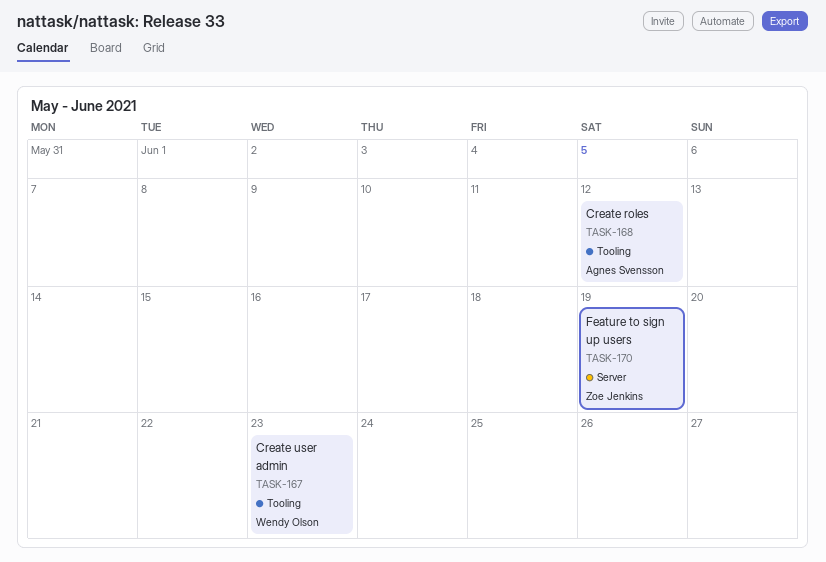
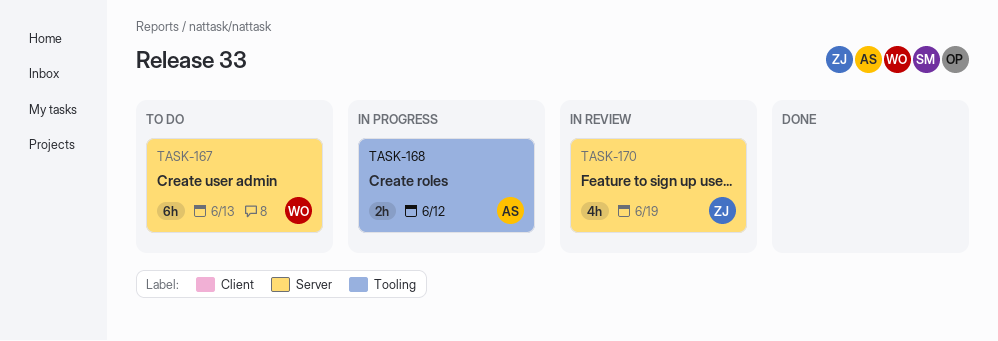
TASK-167, label: Tooling -> Server
TASK-167, due: Jun 23 -> Jun 13

